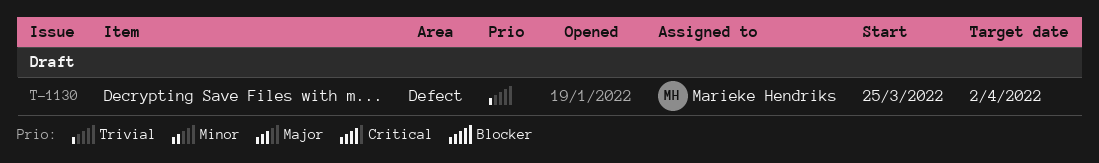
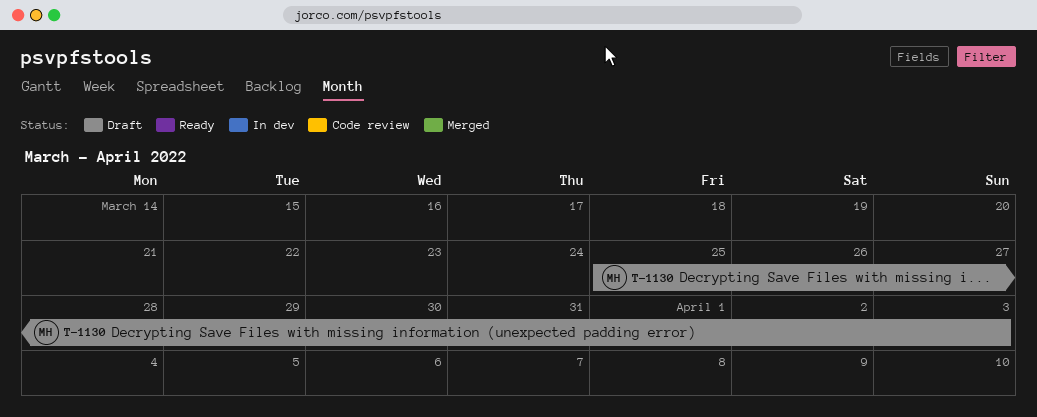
T-1130, due: Apr 2 -> Apr 3

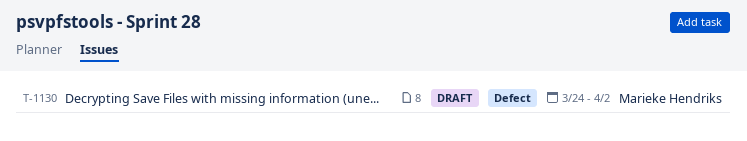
T-1130, start: Mar 25 -> Mar 24
T-1130, due: Apr 3 -> Apr 2

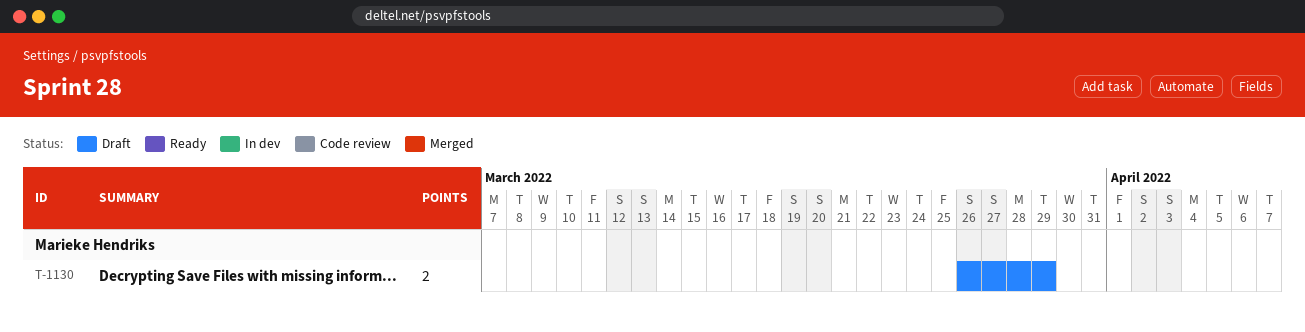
T-1130, start: Mar 24 -> Mar 26
T-1130, due: Apr 2 -> Mar 29

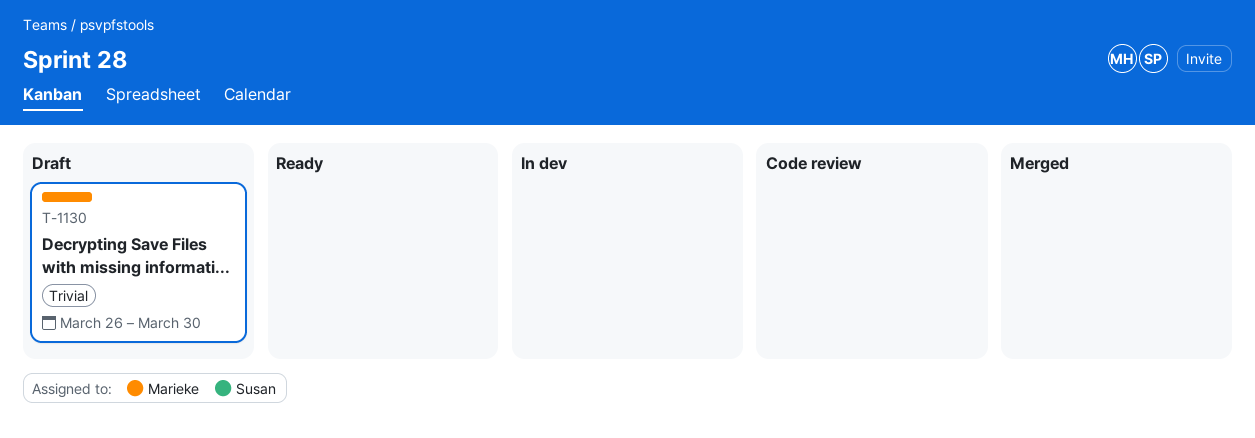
T-1130, due: Mar 29 -> Mar 30

